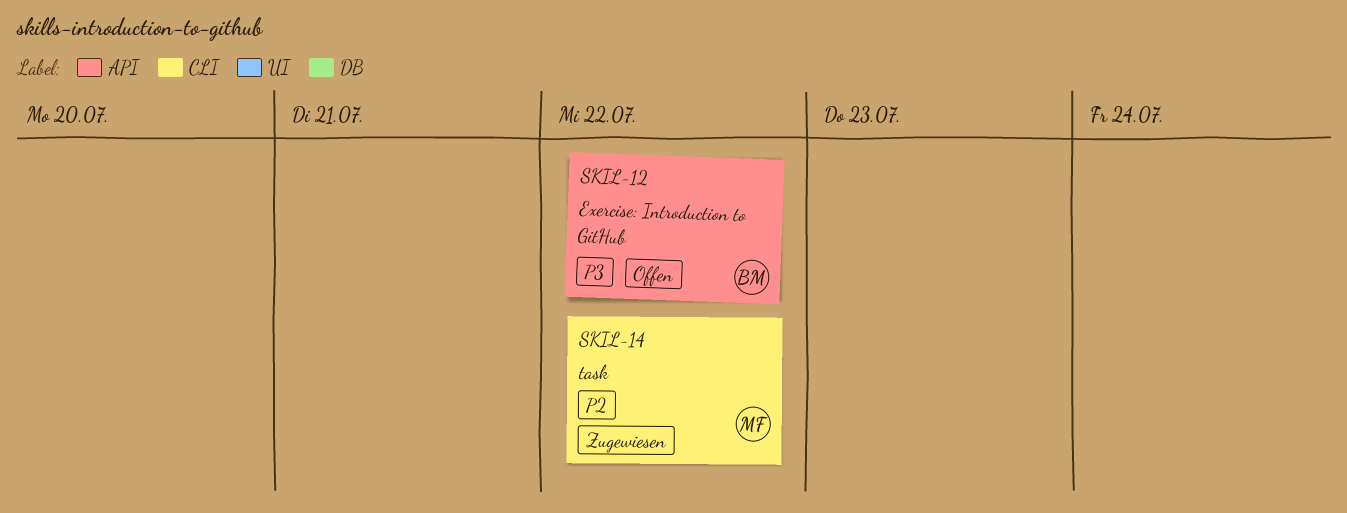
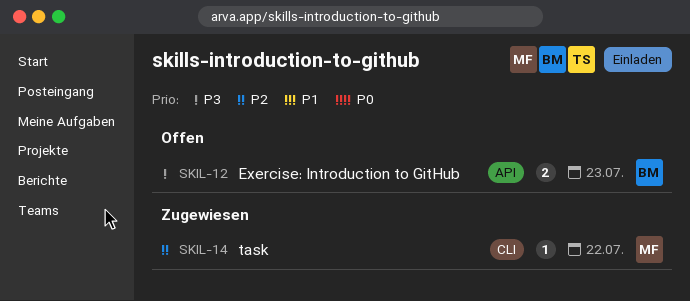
SKIL-12, due: Jul 22 -> Jul 23

